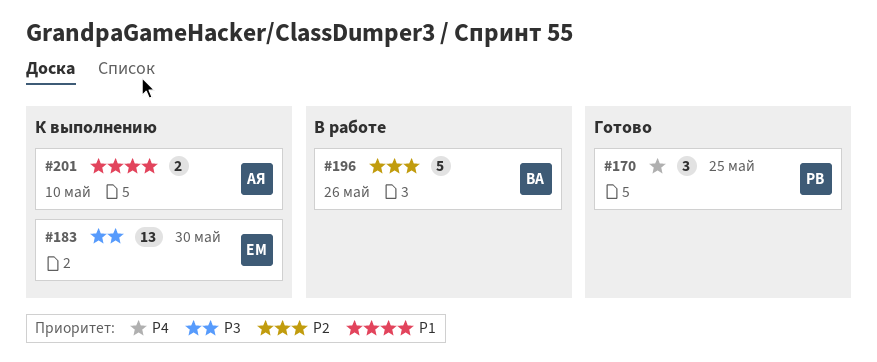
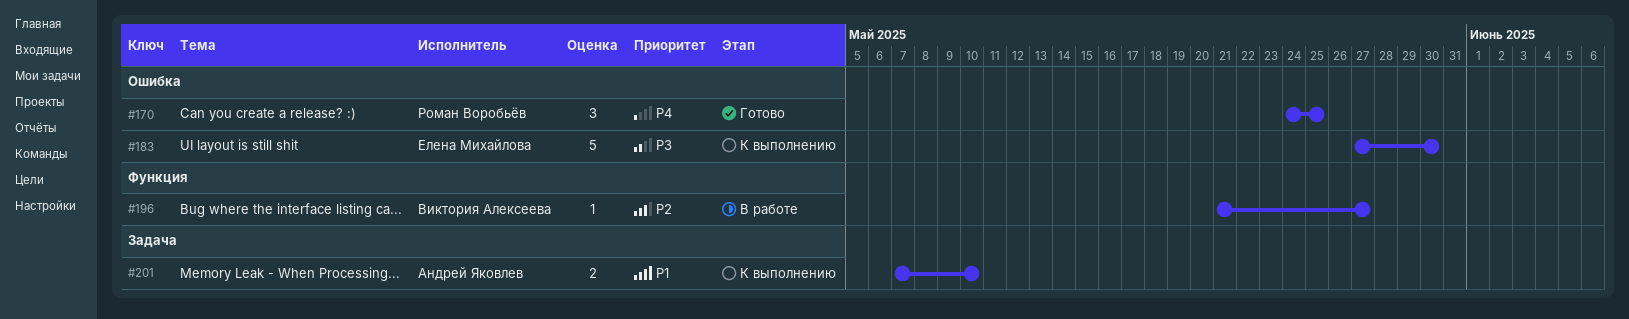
#183, estimate: 13 -> 5
#196, estimate: 5 -> 1
#196, due: May 26 -> May 27

